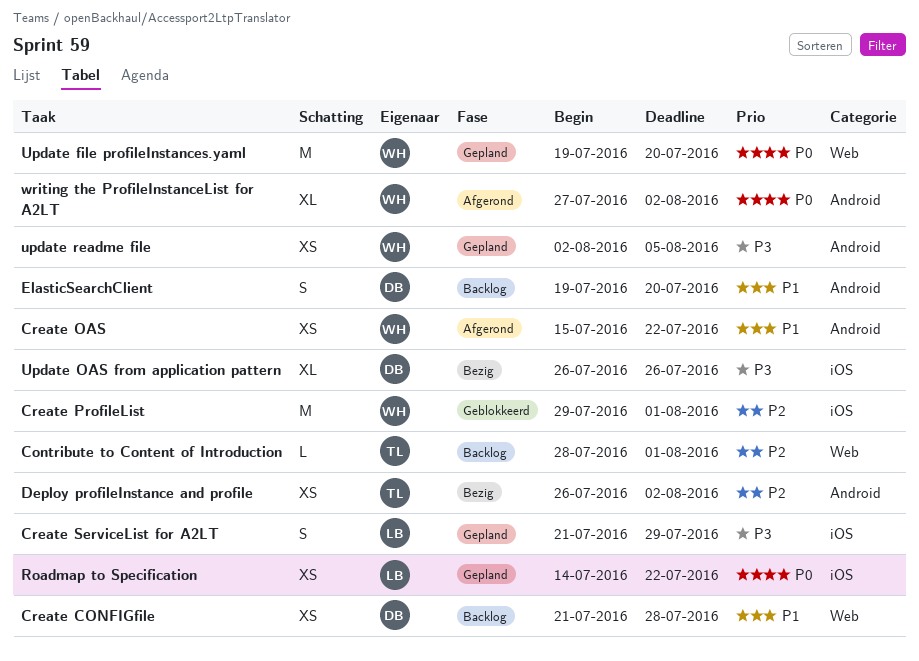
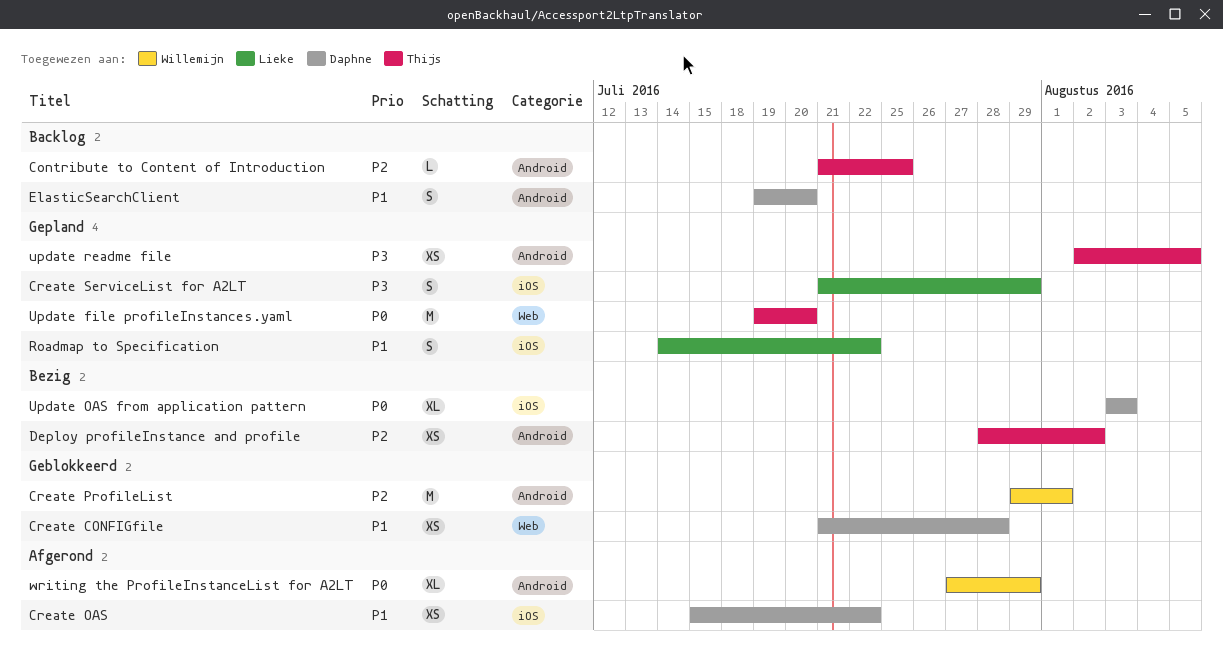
Contribute to Content of Introduction, label: Web -> Android
Contribute to Content of Introduction, start: Jul 28 -> Jul 21
Contribute to Content of Introduction, due: Aug 1 -> Jul 25
Create CONFIGfile, status: Backlog -> Geblokkeerd
Create OAS, owner: Willemijn -> Daphne
Create OAS, label: Android -> iOS
Create ProfileList, label: iOS -> Android
Deploy profileInstance and profile, start: Jul 26 -> Jul 28
Roadmap to Specification, priority: P0 -> P1
Roadmap to Specification, estimate: XS -> S
Update file profileInstances.yaml, owner: Willemijn -> Thijs
Update OAS from application pattern, priority: P3 -> P0
Update OAS from application pattern, start: Jul 26 -> Aug 3
Update OAS from application pattern, due: Jul 26 -> Aug 3
update readme file, owner: Willemijn -> Thijs
writing the ProfileInstanceList for A2LT, due: Aug 2 -> Jul 29

